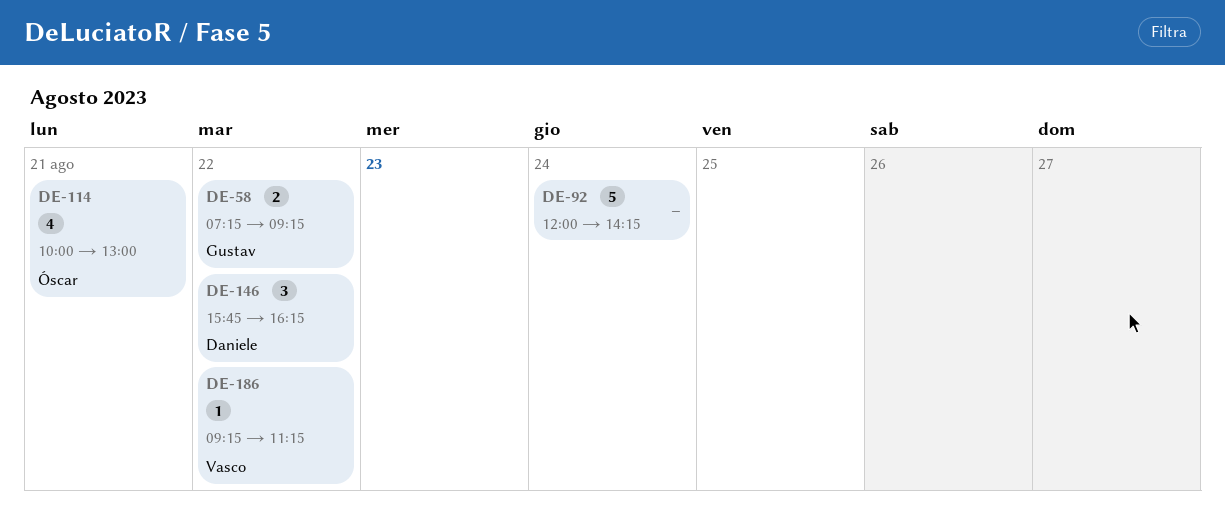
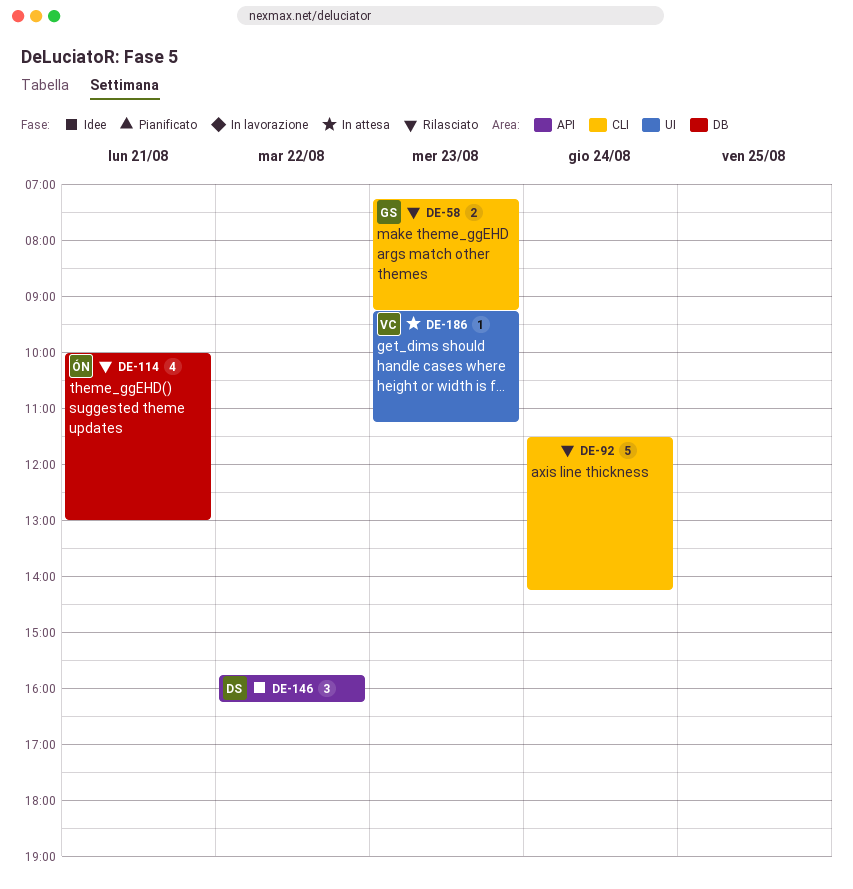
DE-58, day: Aug 22 -> Aug 23
DE-92, begins: 12:00 -> 11:30
DE-186, day: Aug 22 -> Aug 23

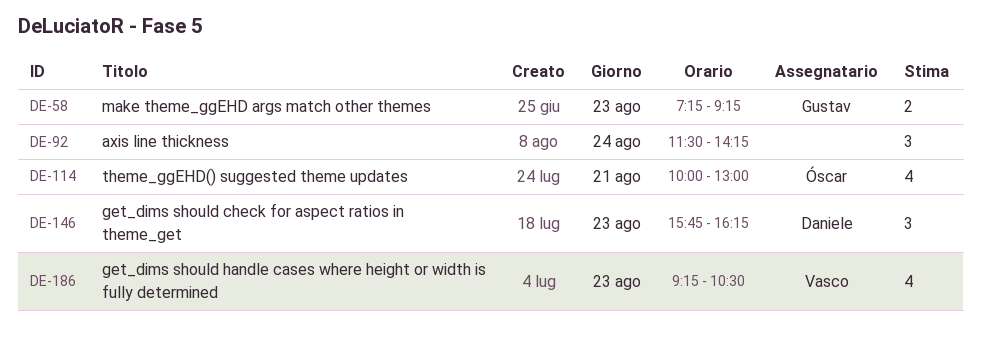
DE-92, estimate: 5 -> 3
DE-146, day: Aug 22 -> Aug 23
DE-186, estimate: 1 -> 4
DE-186, ends: 11:15 -> 10:30

